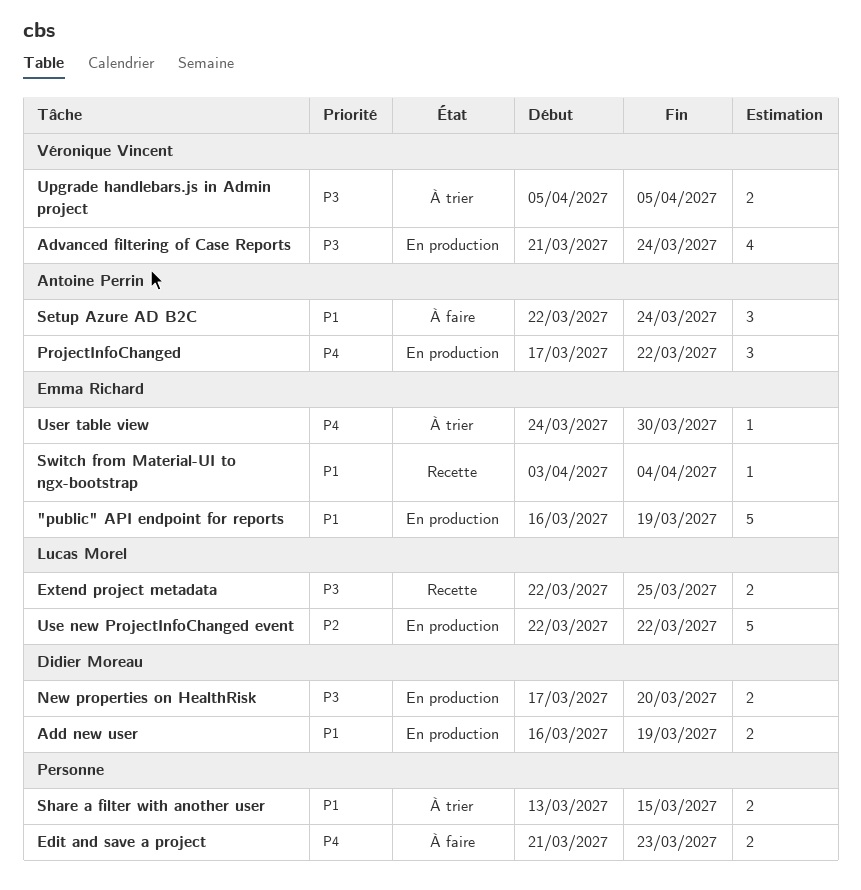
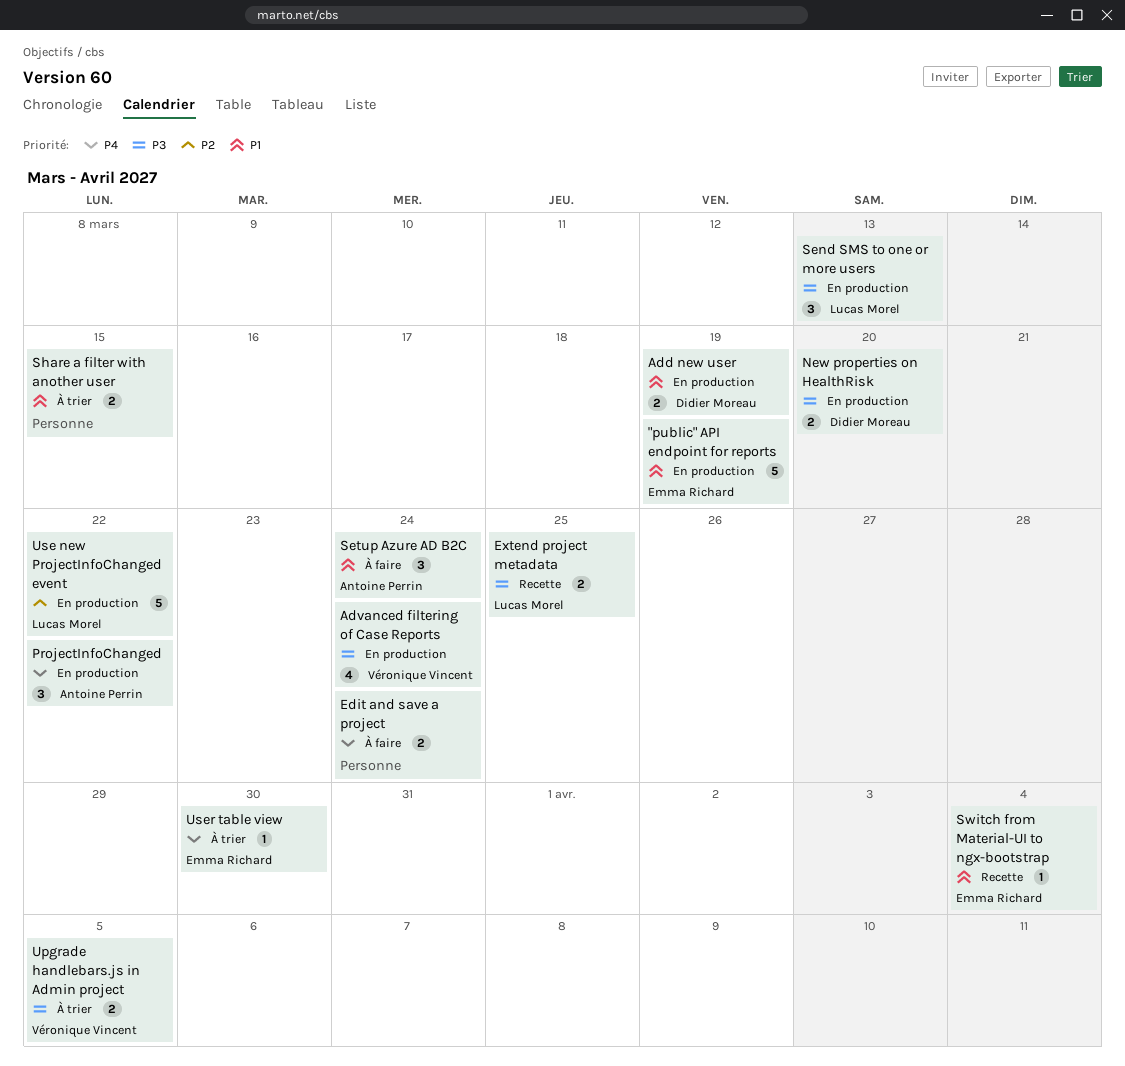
Edit and save a project, due: Mar 23 -> Mar 24
Send SMS to one or more users: none -> present

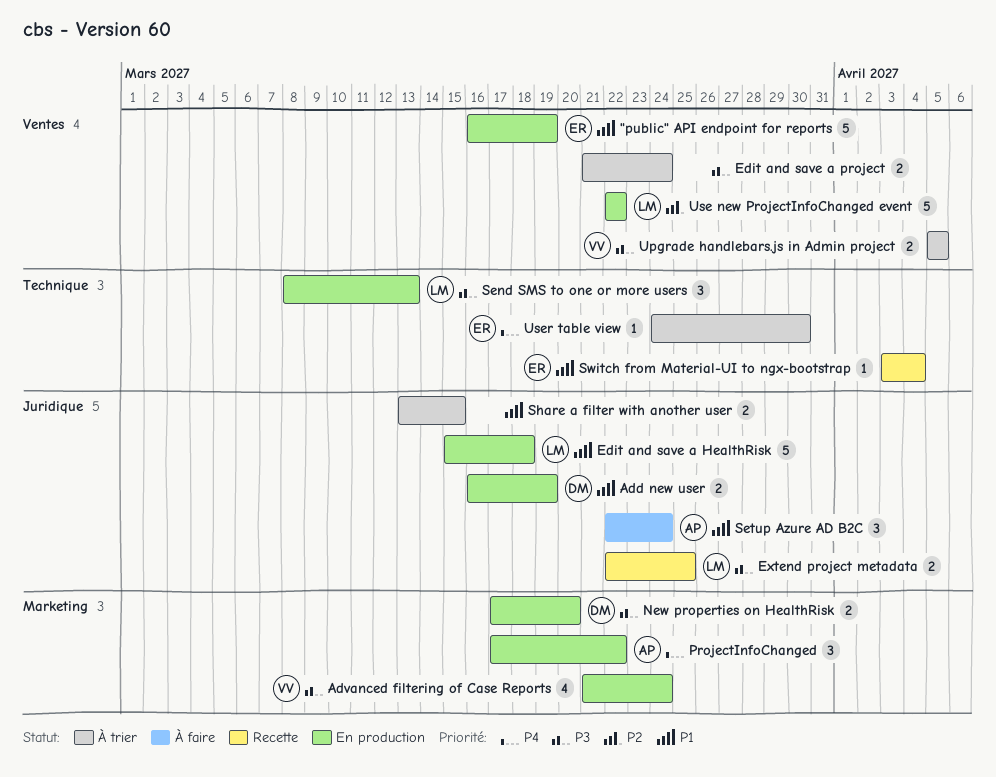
Edit and save a HealthRisk: none -> present
Edit and save a project, status: À faire -> À trier
Edit and save a project, priority: P4 -> P3

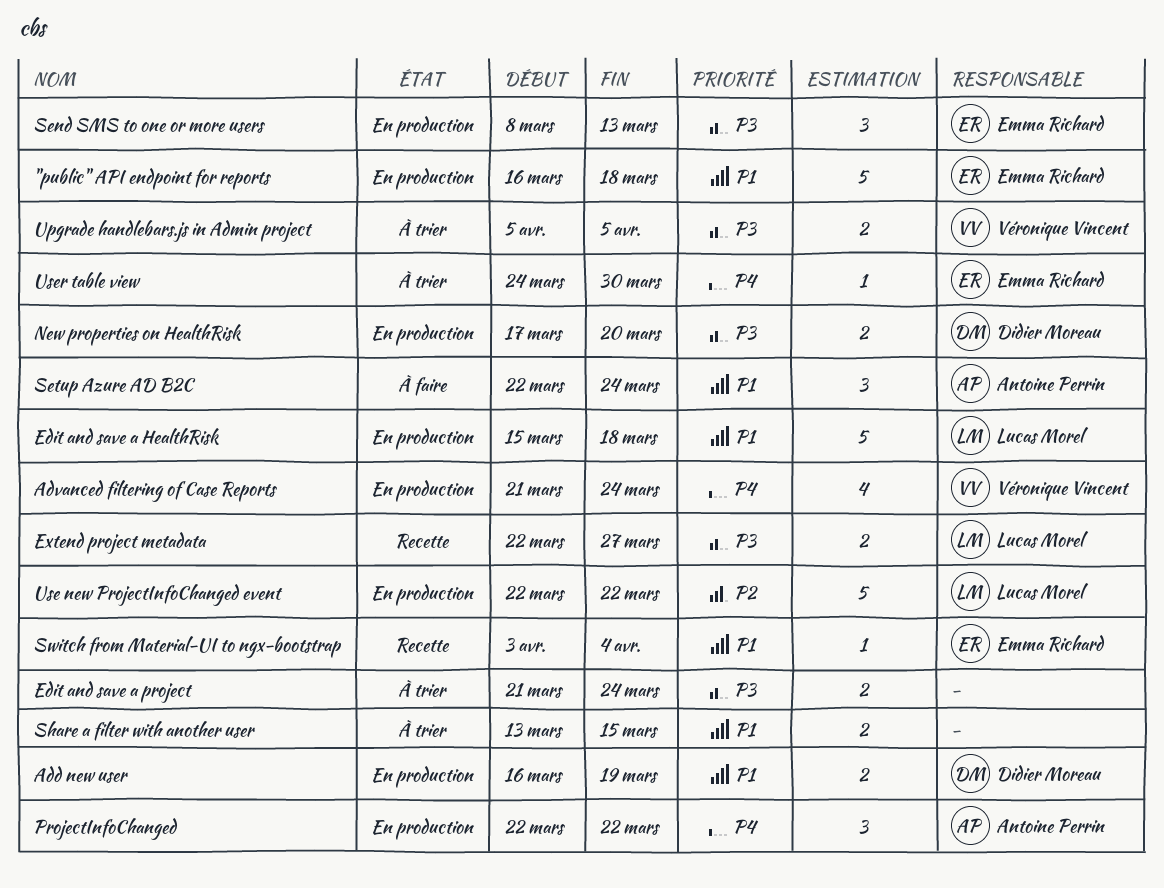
"public" API endpoint for reports, due: Mar 19 -> Mar 18
Advanced filtering of Case Reports, priority: P3 -> P4
Extend project metadata, due: Mar 25 -> Mar 27
ProjectInfoChanged, start: Mar 17 -> Mar 22
Send SMS to one or more users, owner: Lucas Morel -> Emma Richard

